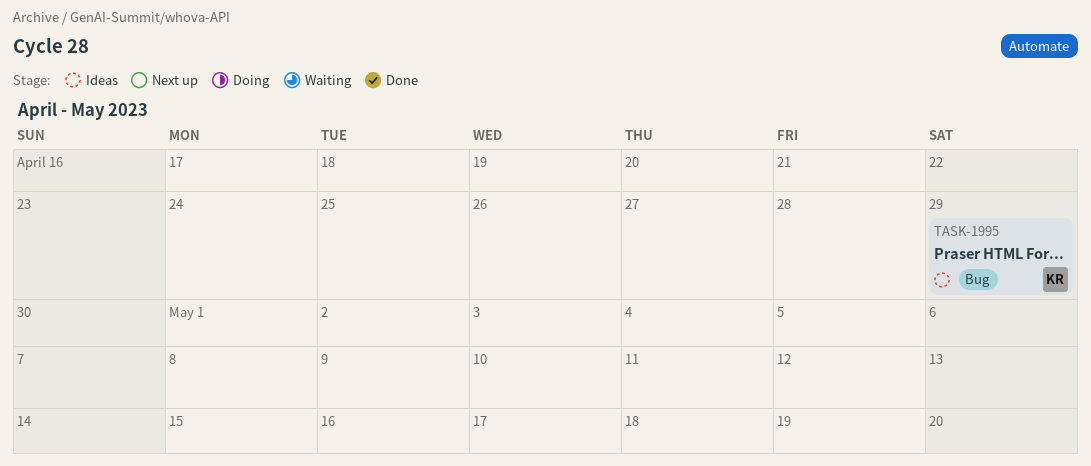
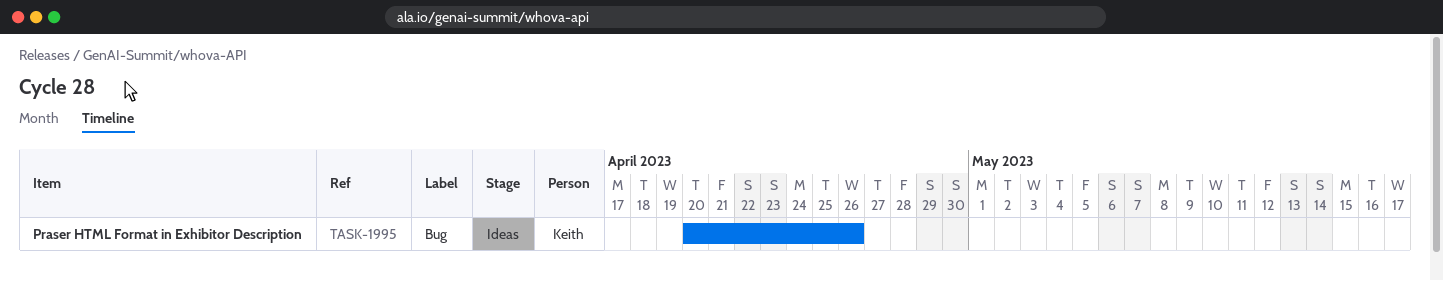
TASK-1995, due: Apr 29 -> Apr 26

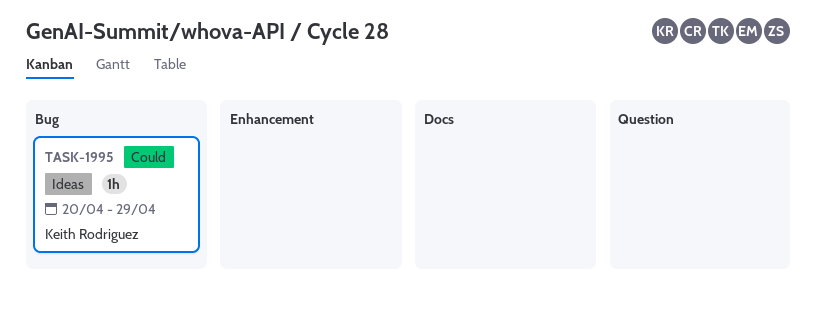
TASK-1995, due: Apr 26 -> Apr 29

